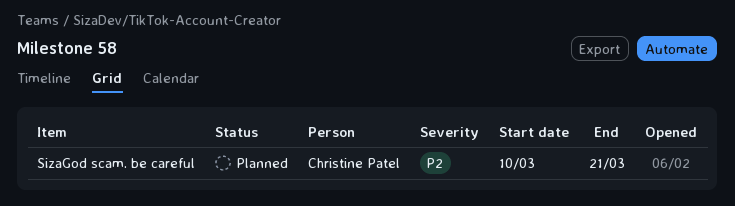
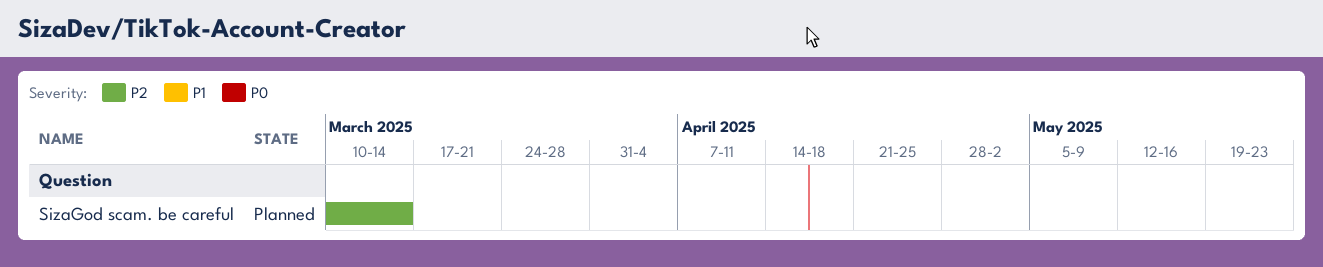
SizaGod scam. be careful, due: Mar 21 -> Mar 14

